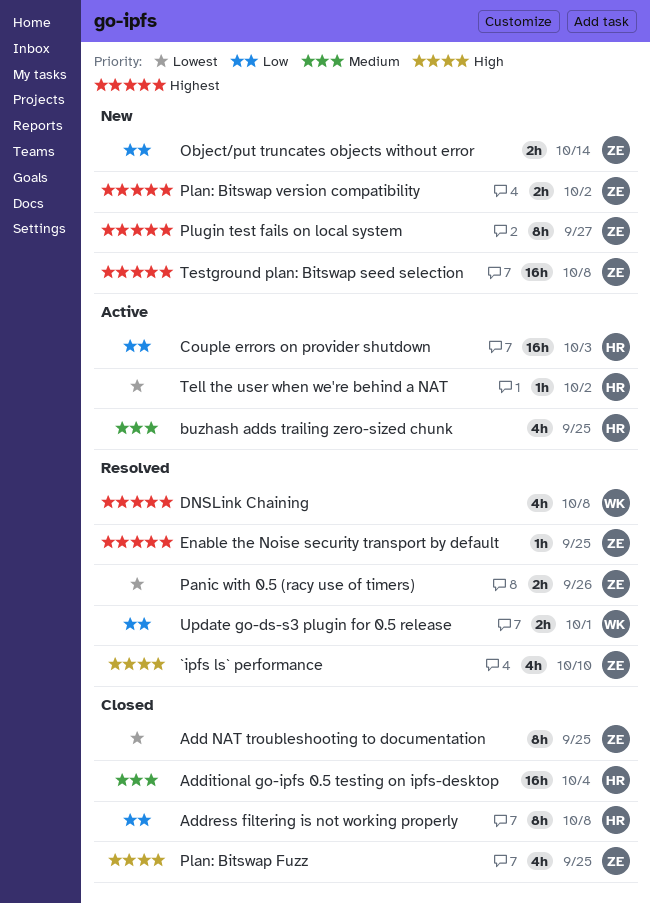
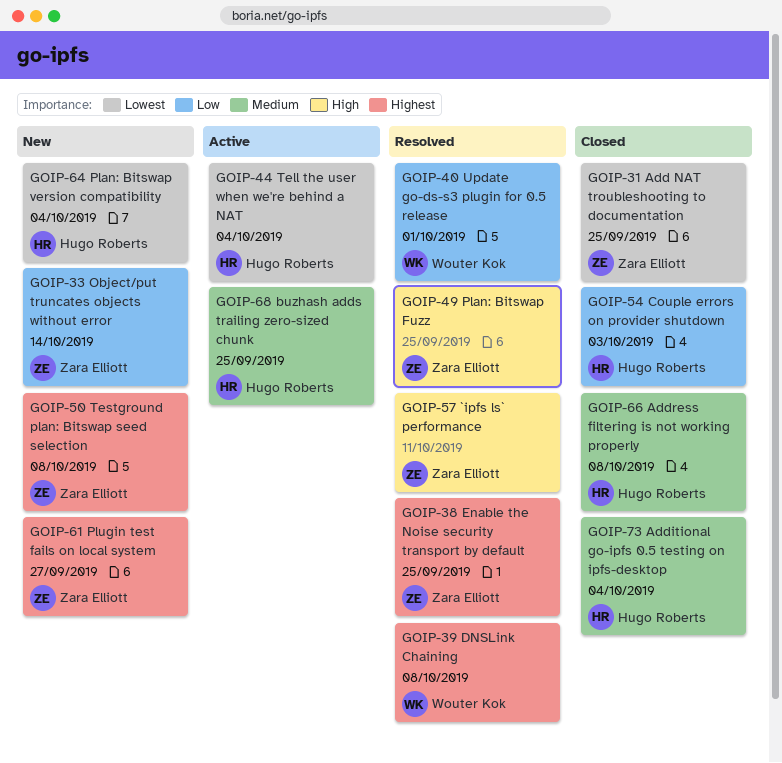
`ipfs ls` performance, due: Oct 10 -> Oct 11
Address filtering is not working properly, priority: Low -> Medium
Couple errors on provider shutdown, status: Active -> Closed
Panic with 0.5 (racy use of timers): present -> none
Plan: Bitswap Fuzz, status: Closed -> Resolved
Plan: Bitswap version compatibility, owner: Zara Elliott -> Hugo Roberts
Plan: Bitswap version compatibility, priority: Highest -> Lowest
Plan: Bitswap version compatibility, due: Oct 2 -> Oct 4
Tell the user when we're behind a NAT, due: Oct 2 -> Oct 4

